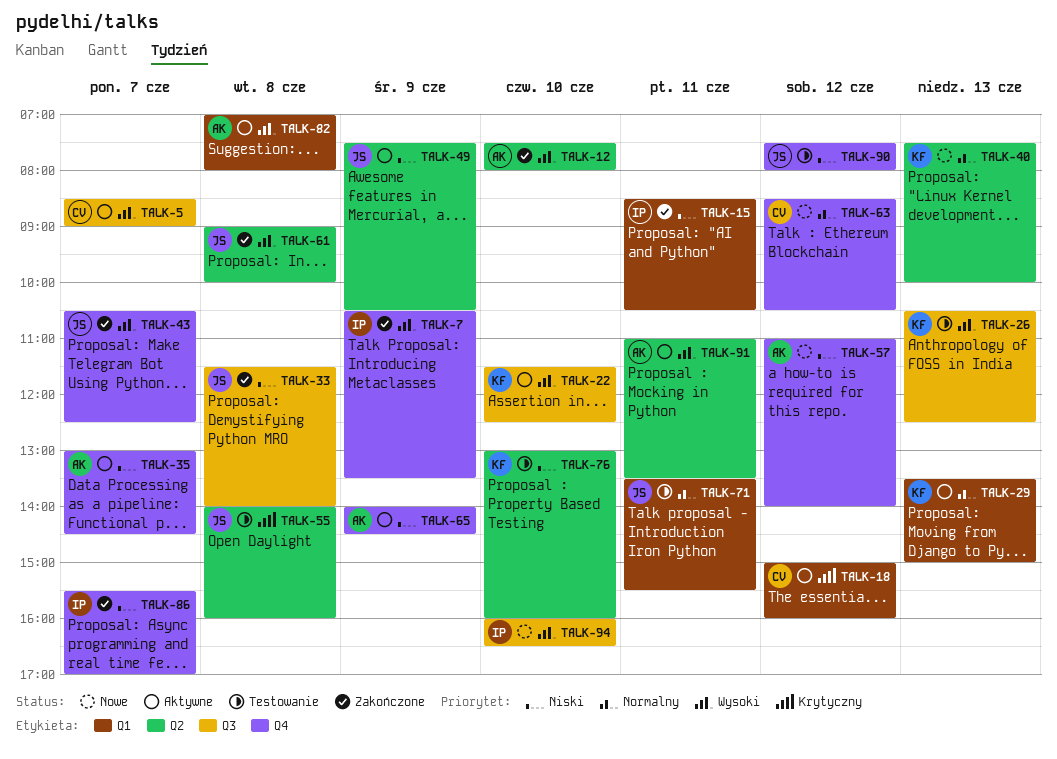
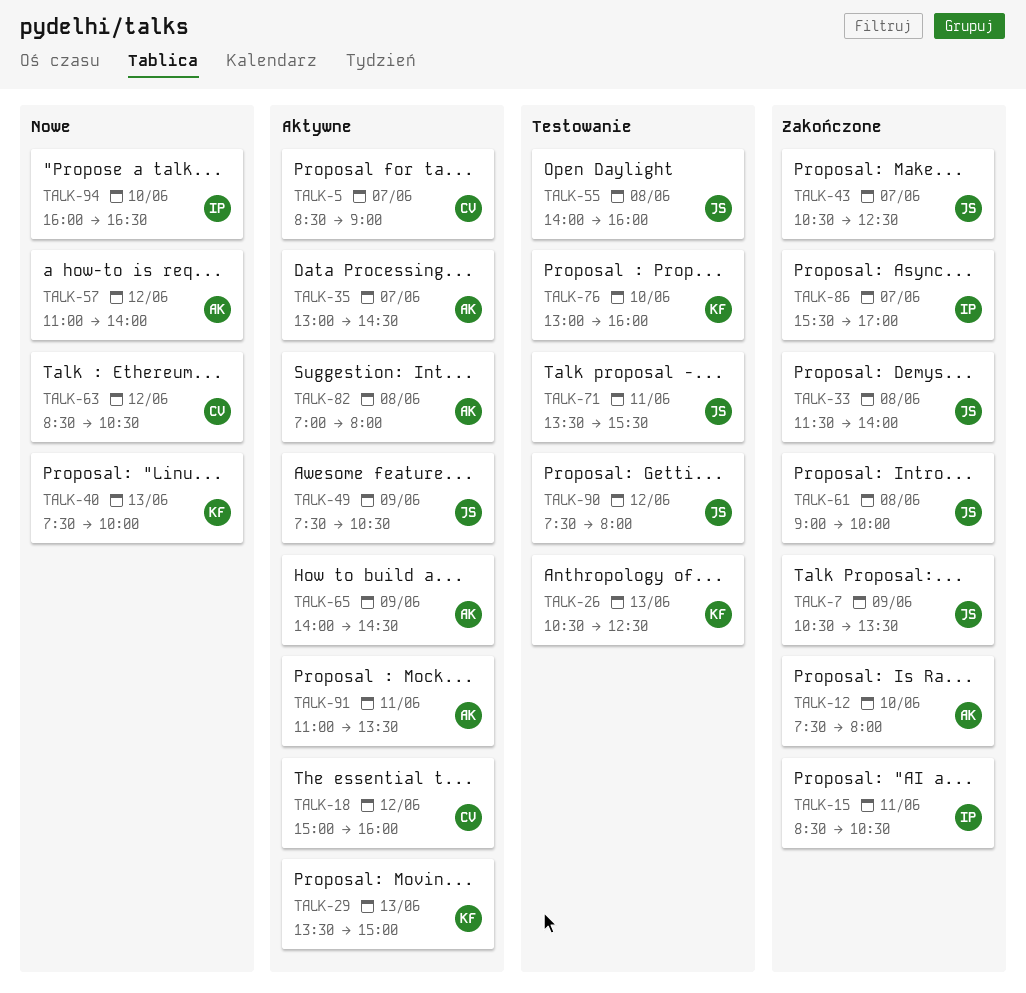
TALK-7, owner: IP -> JS
TALK-22: present -> none

